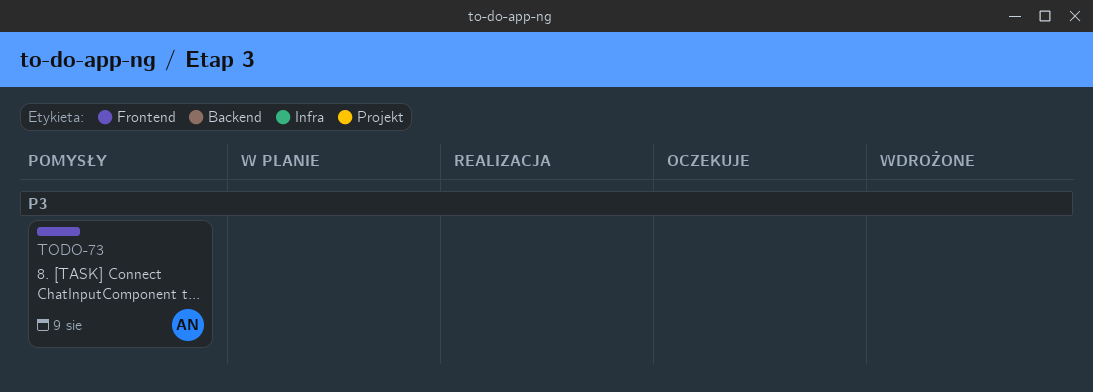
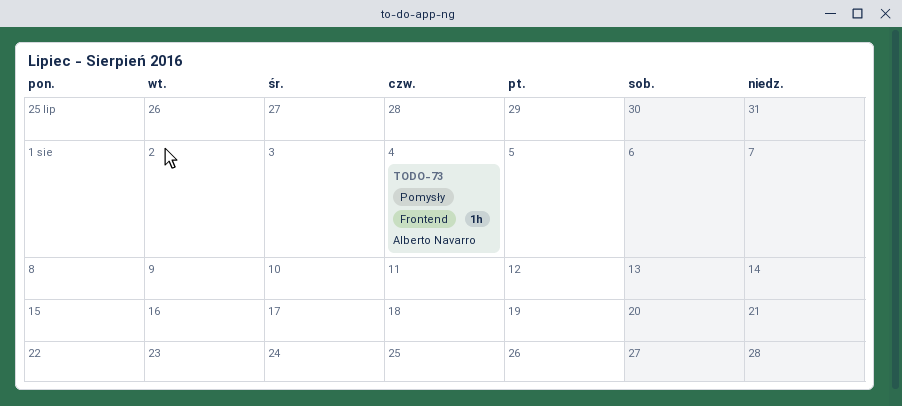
TODO-73, due: Aug 9 -> Aug 4

